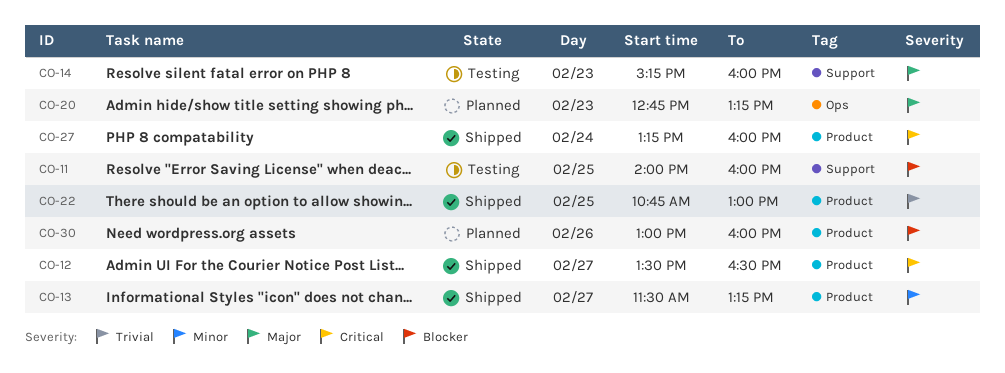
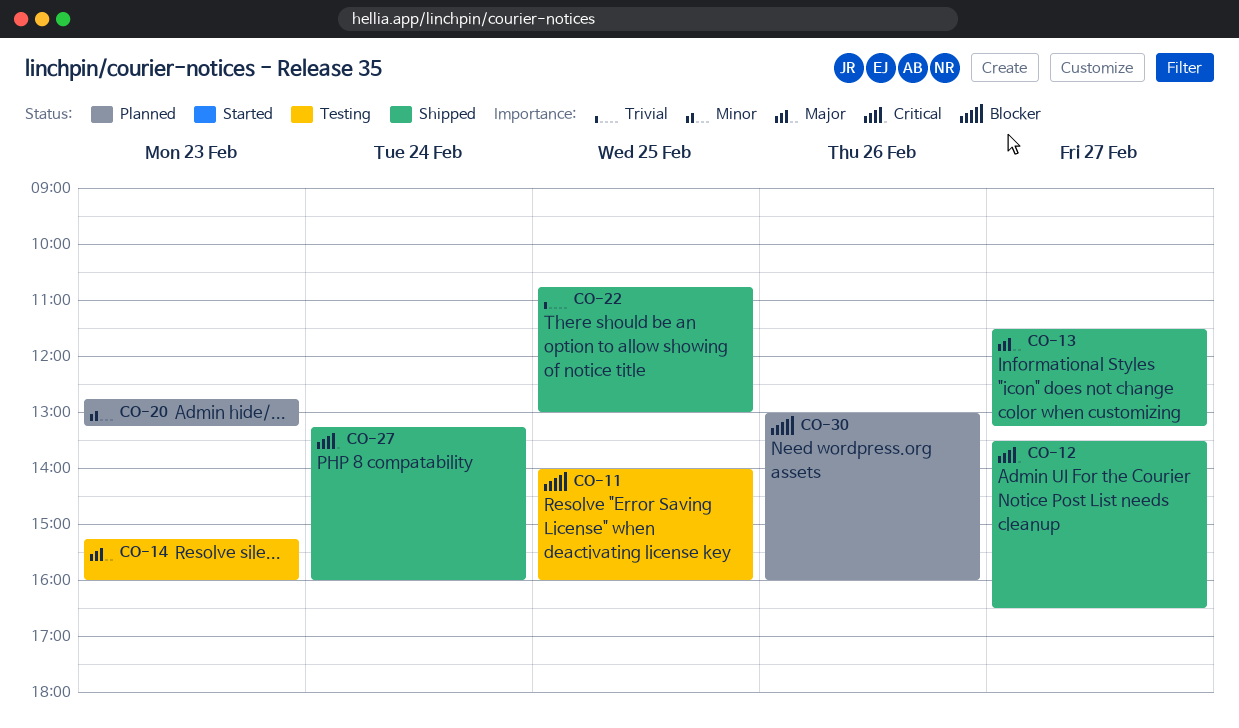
CO-13, priority: Minor -> Major
CO-20, priority: Major -> Minor

